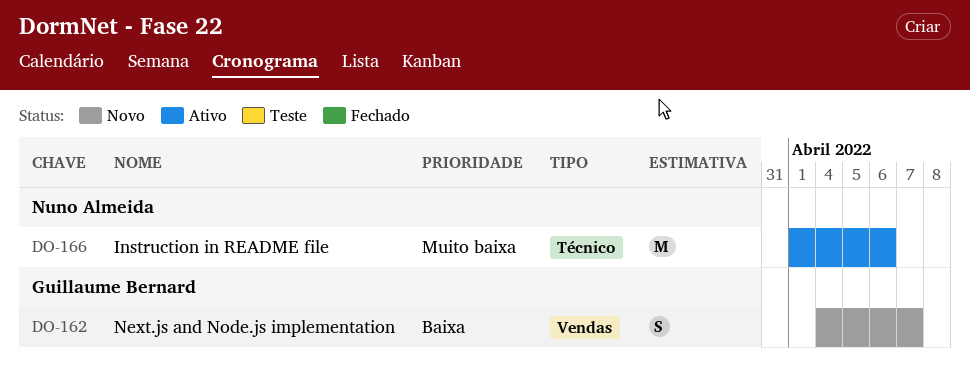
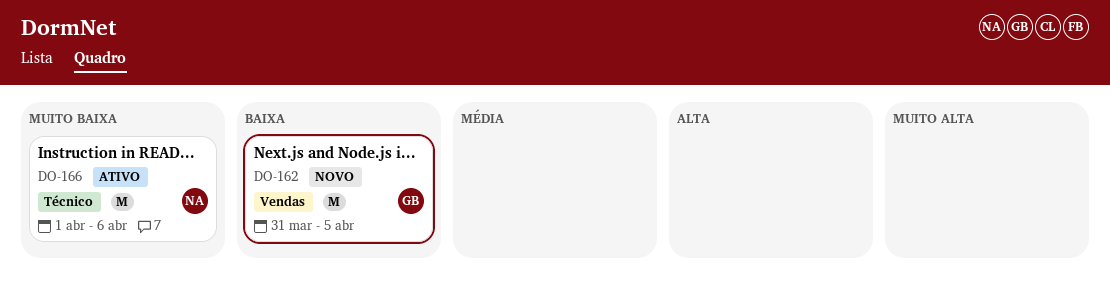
DO-162, estimate: S -> M
DO-162, start: Apr 4 -> Mar 31
DO-162, due: Apr 7 -> Apr 5

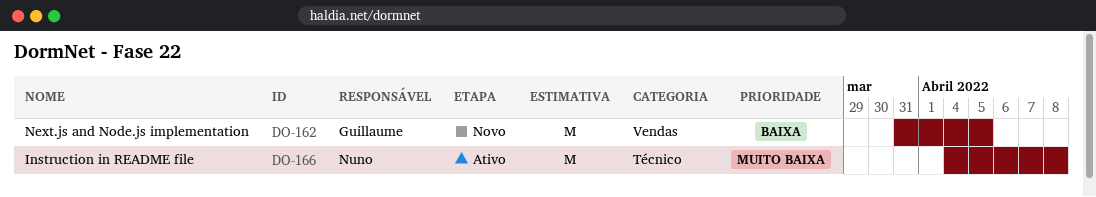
DO-166, start: Apr 1 -> Apr 4
DO-166, due: Apr 6 -> Apr 8

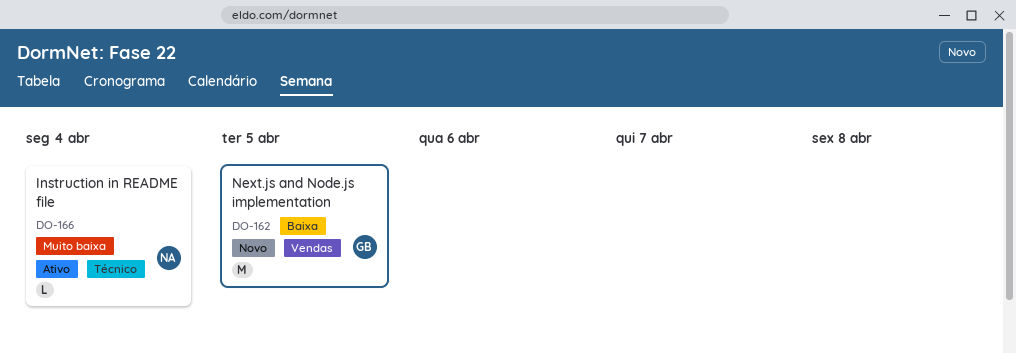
DO-166, estimate: M -> L
DO-166, due: Apr 8 -> Apr 4

